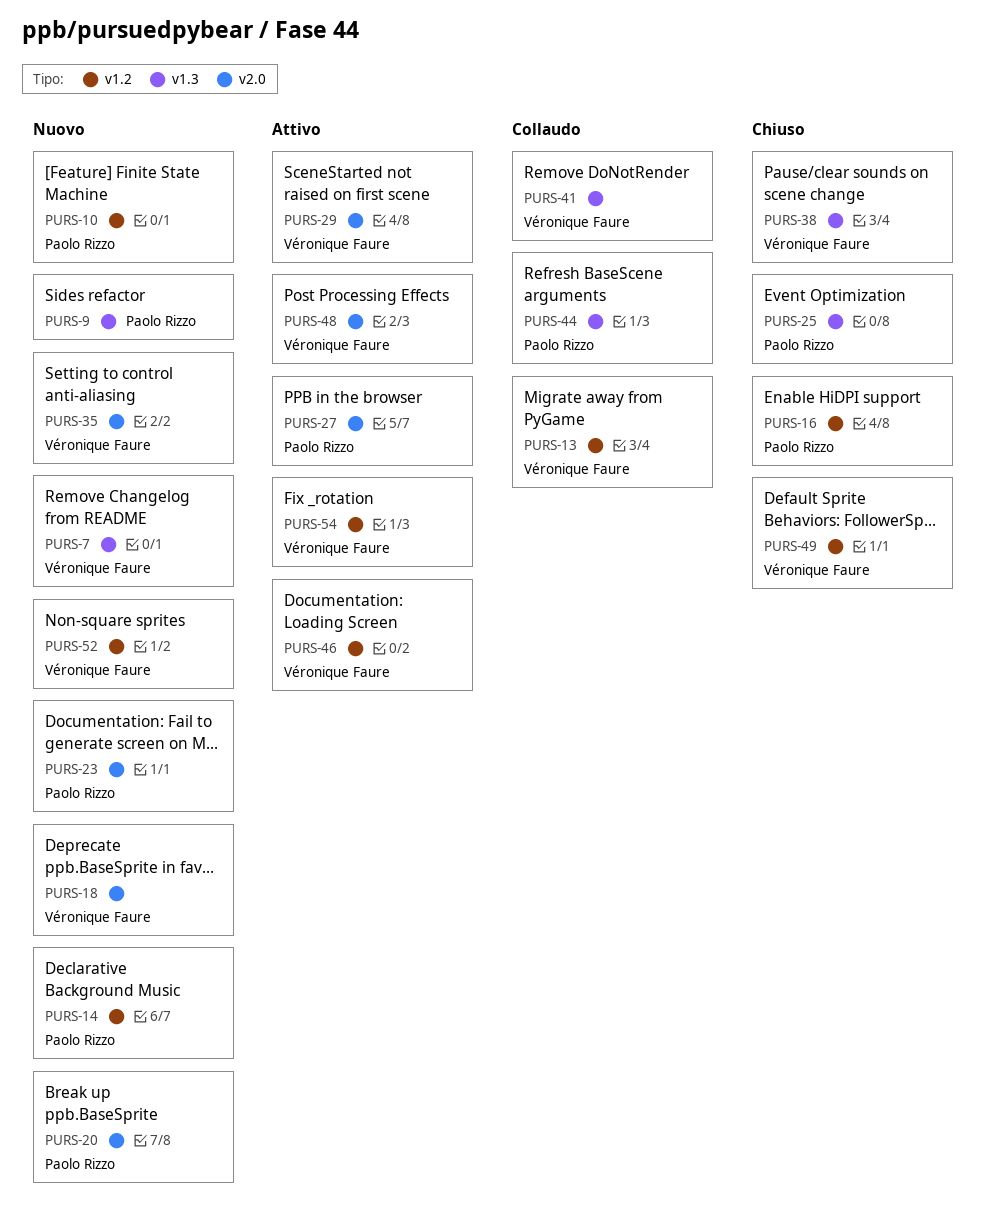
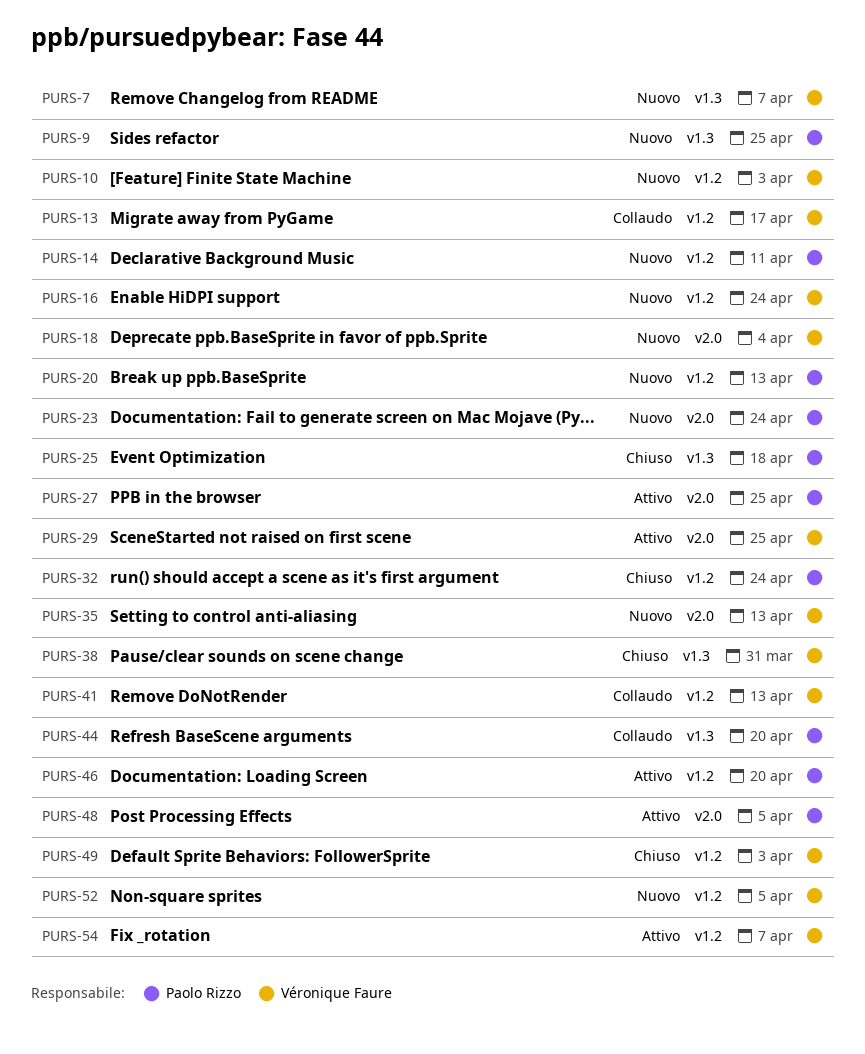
PURS-10, owner: Paolo Rizzo -> Véronique Faure
PURS-16, status: Chiuso -> Nuovo
PURS-16, owner: Paolo Rizzo -> Véronique Faure
PURS-20, label: v2.0 -> v1.2
PURS-32: none -> present
PURS-41, label: v1.3 -> v1.2
PURS-46, owner: Véronique Faure -> Paolo Rizzo
PURS-48, owner: Véronique Faure -> Paolo Rizzo

